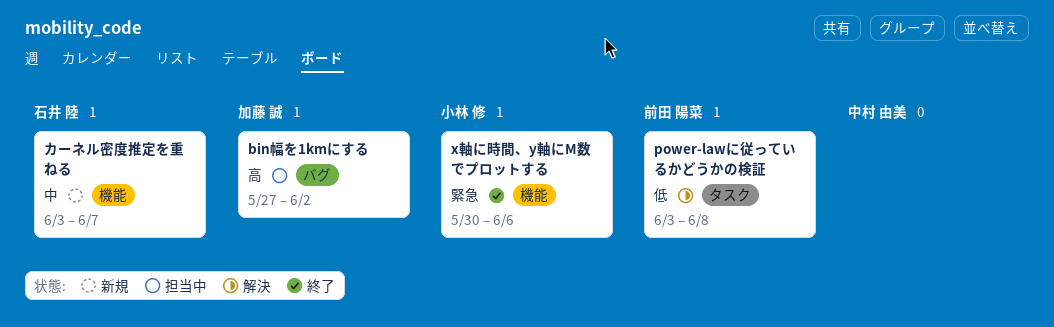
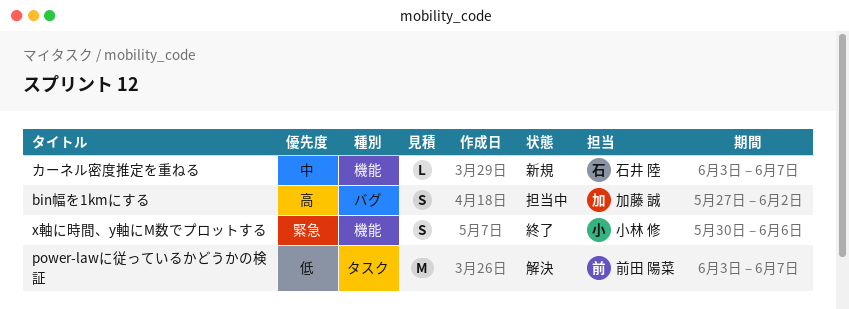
power-lawに従っているかどうかの検証, due: Jun 8 -> Jun 7

